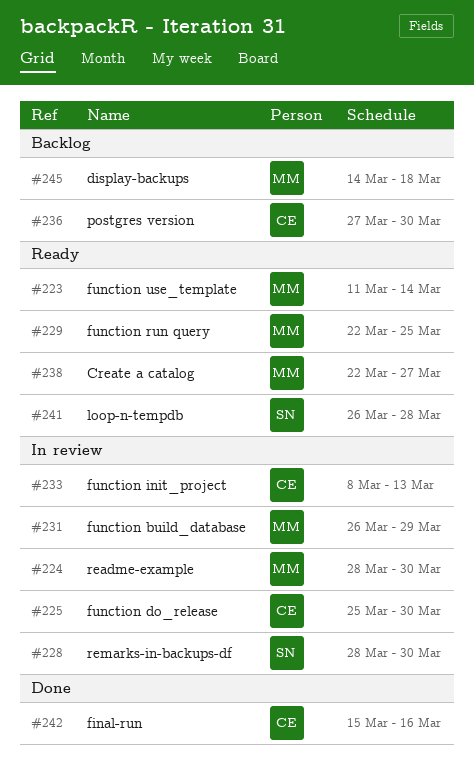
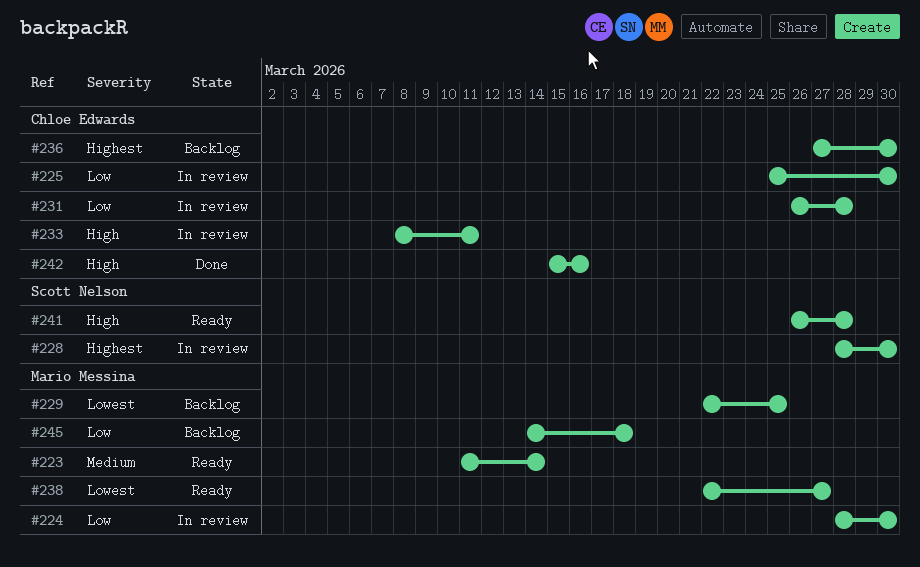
#229, status: Ready -> Backlog
#231, owner: Mario Messina -> Chloe Edwards
#231, due: Mar 29 -> Mar 28
#233, due: Mar 13 -> Mar 11

